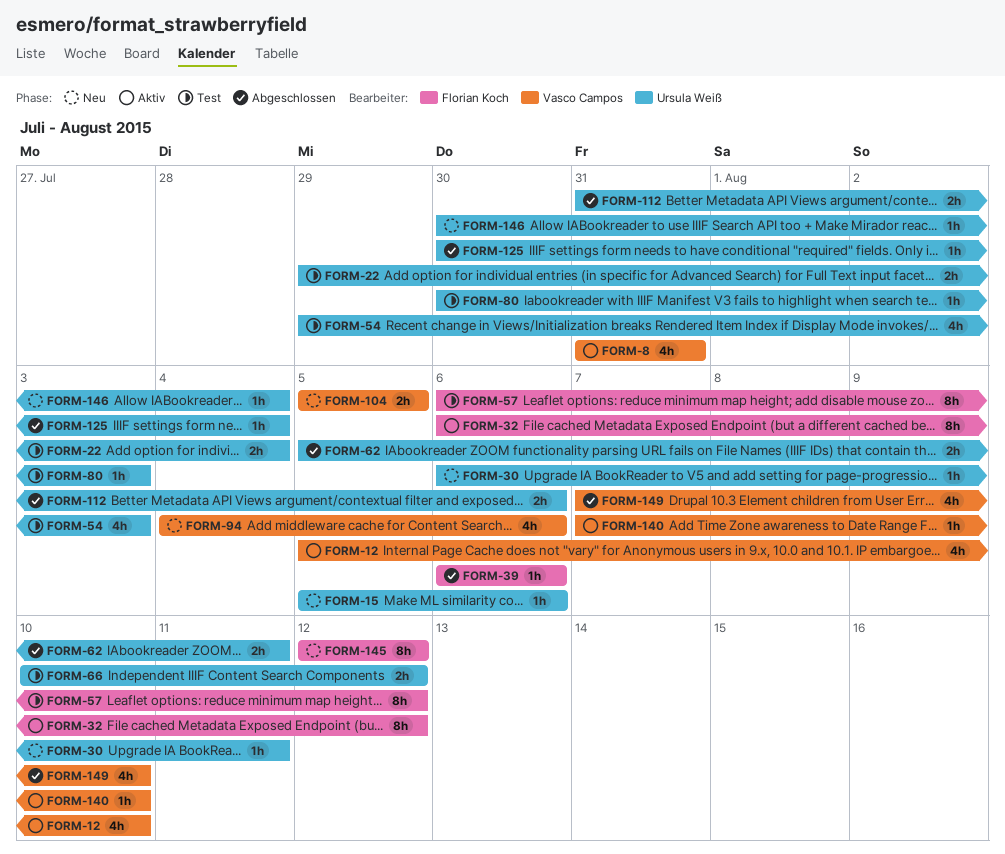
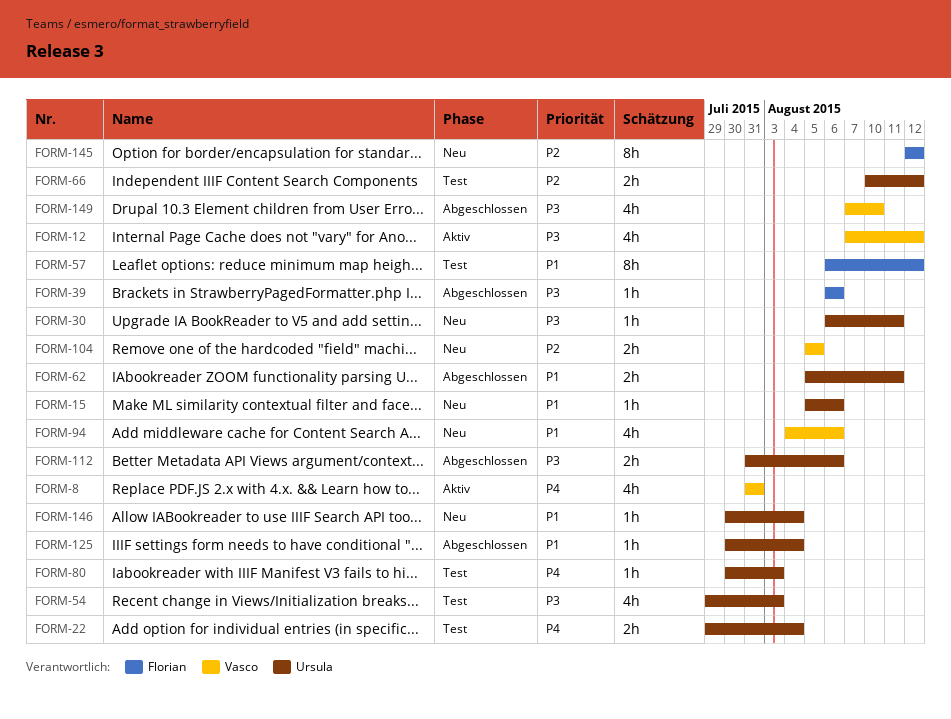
FORM-12, start: Aug 5 -> Aug 7
FORM-12, due: Aug 10 -> Aug 12
FORM-32: present -> none
FORM-140: present -> none

